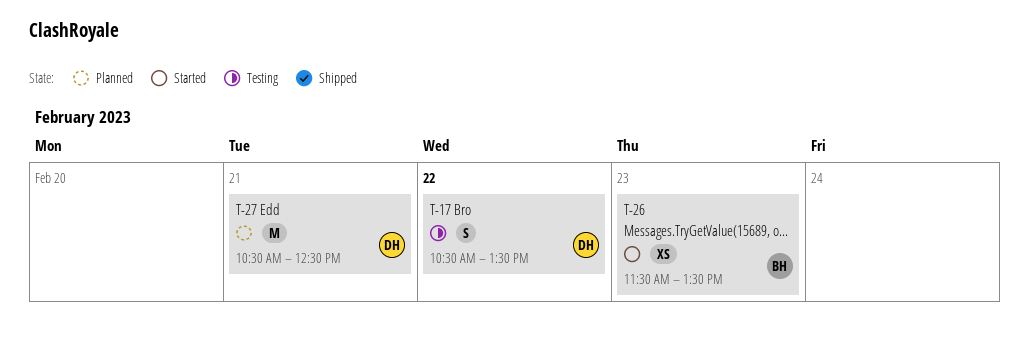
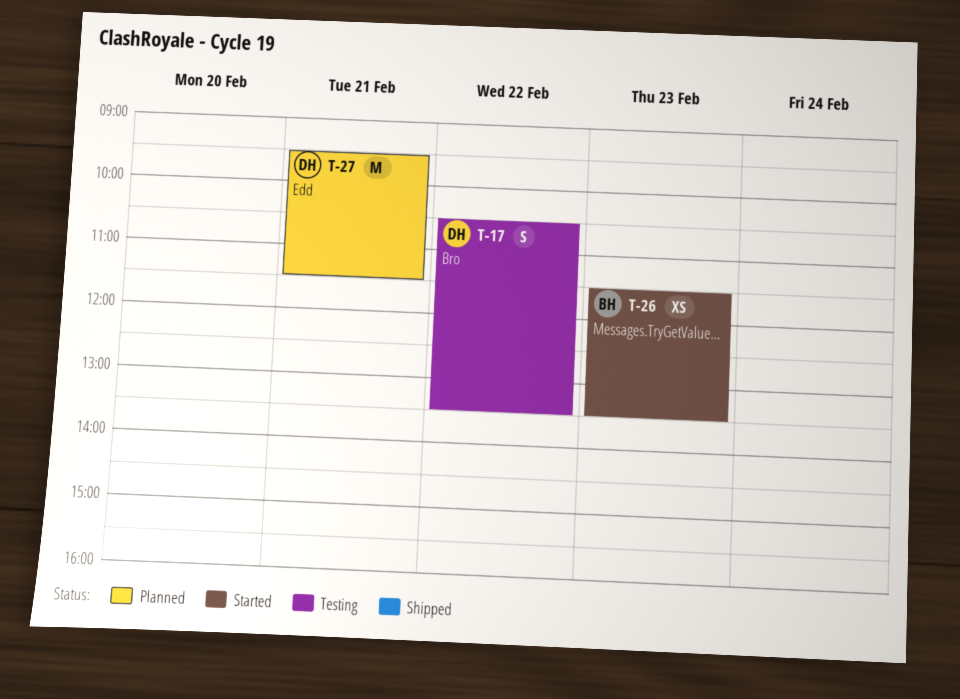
T-27, begins: 10:30 -> 09:30
T-27, ends: 12:30 -> 11:30

